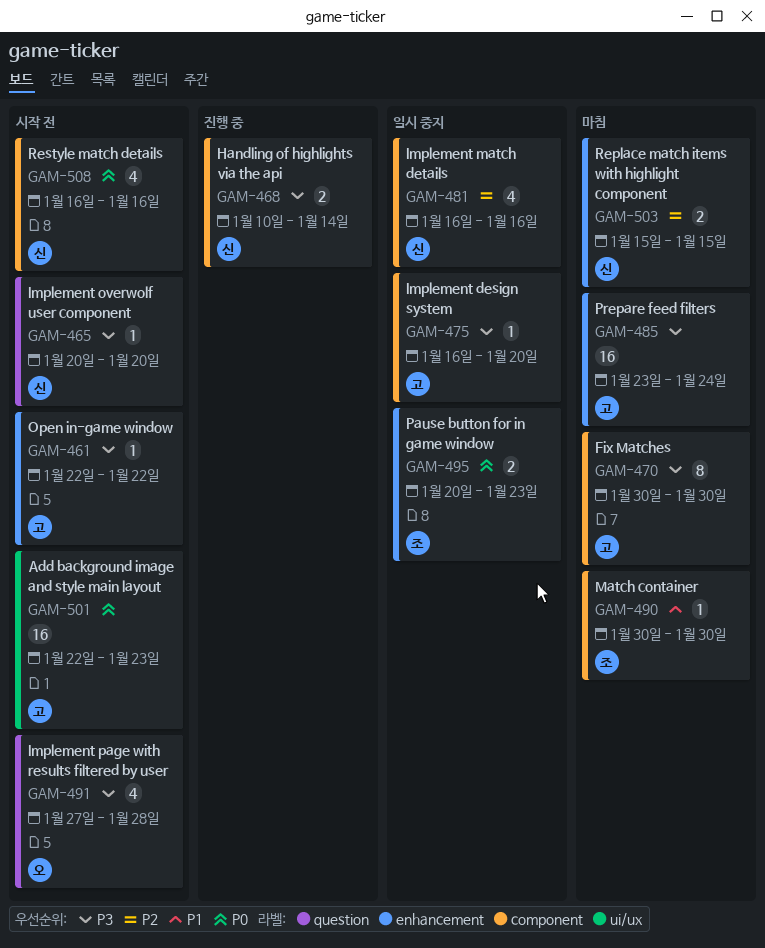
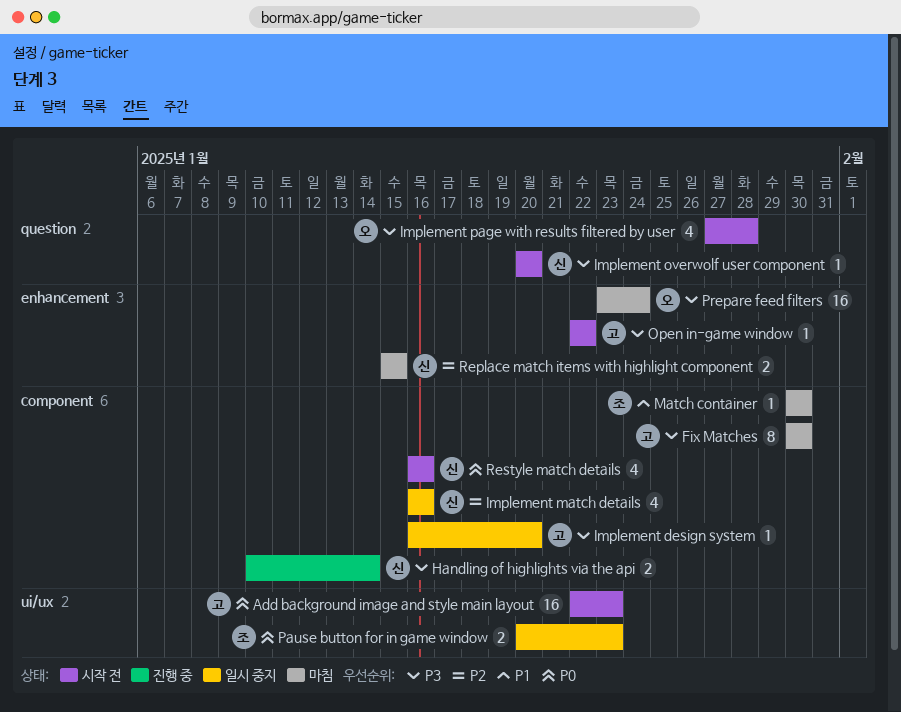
Pause button for in game window, label: enhancement -> ui/ux
Prepare feed filters, owner: 고 -> 오

